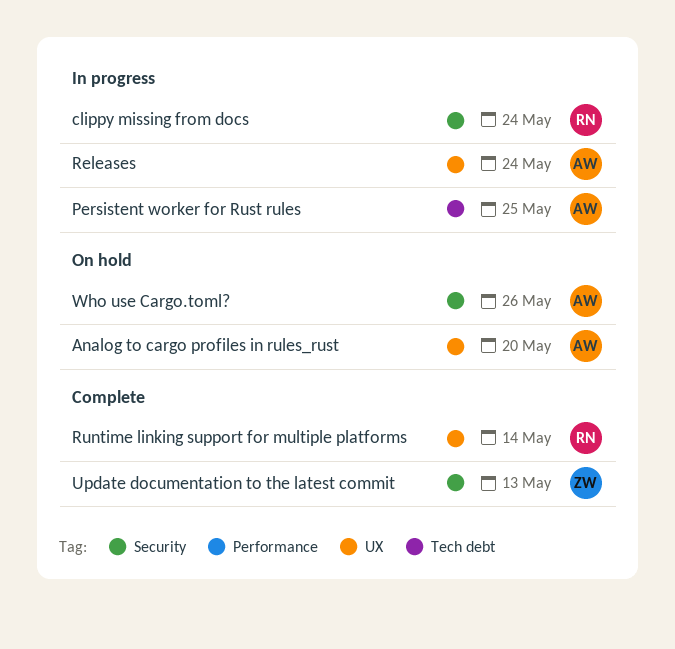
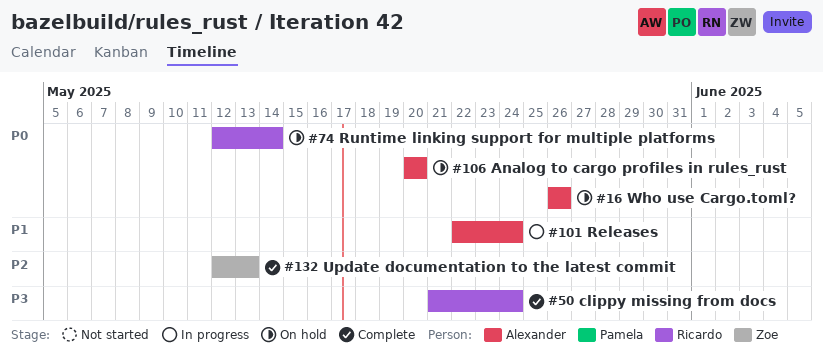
clippy missing from docs, status: In progress -> Complete
Persistent worker for Rust rules: present -> none
Runtime linking support for multiple platforms, status: Complete -> On hold

